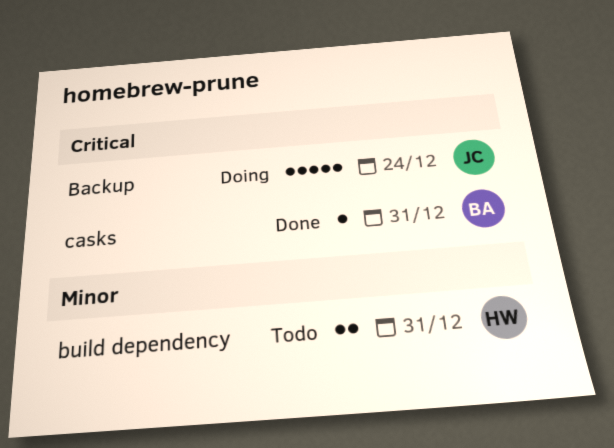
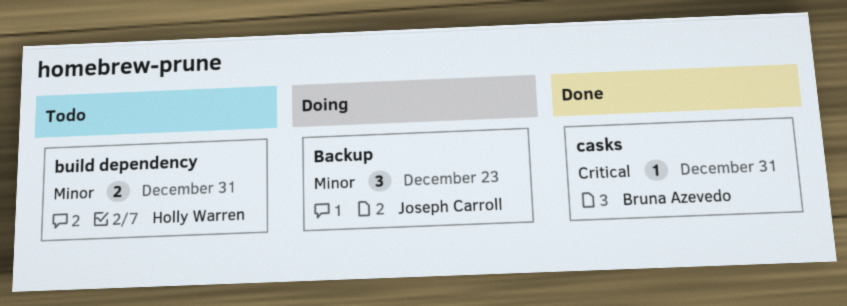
Backup, priority: Critical -> Minor
Backup, estimate: 5 -> 3
Backup, due: Dec 24 -> Dec 23

